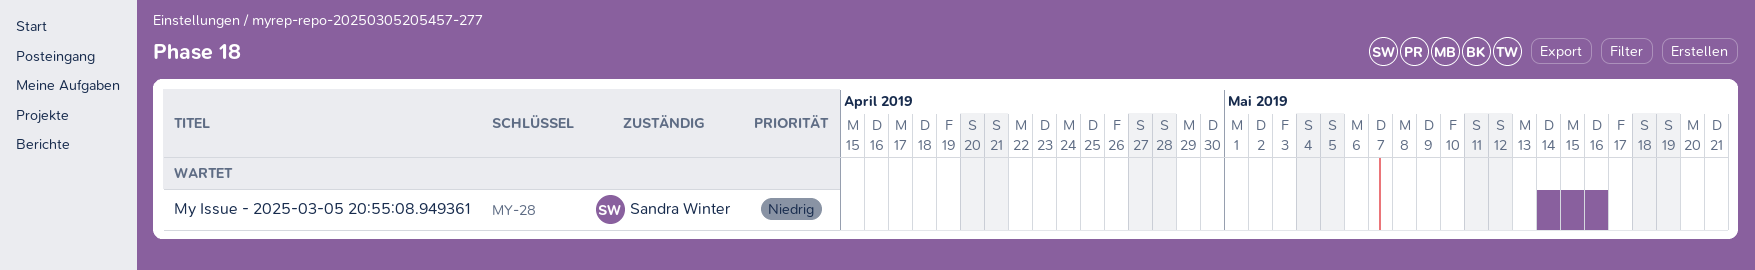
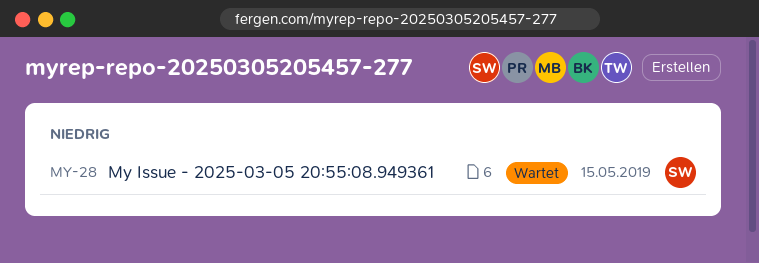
MY-28, due: May 16 -> May 15

